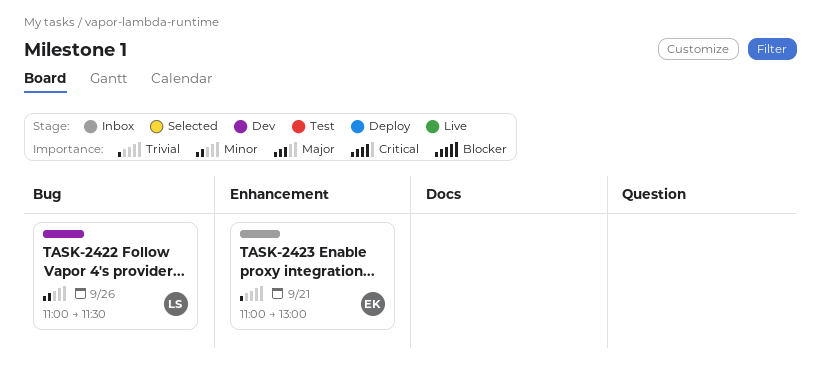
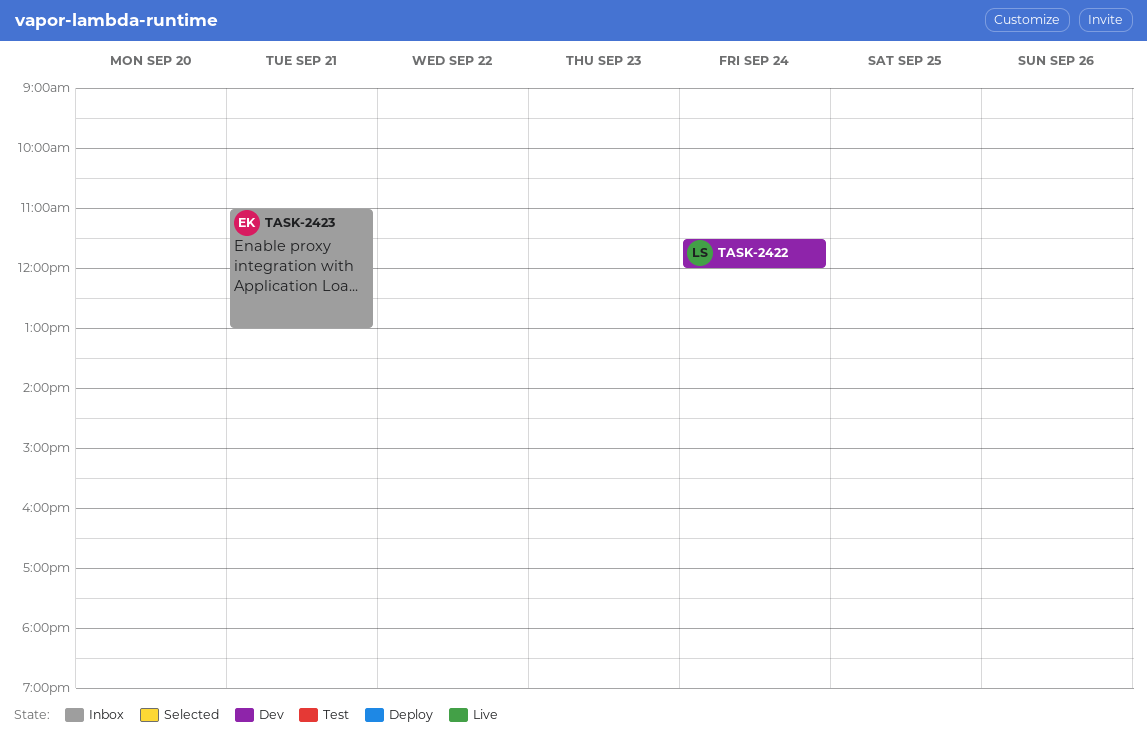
TASK-2422, day: Sep 26 -> Sep 24
TASK-2422, begins: 11:00 -> 11:30
TASK-2422, ends: 11:30 -> 12:00

